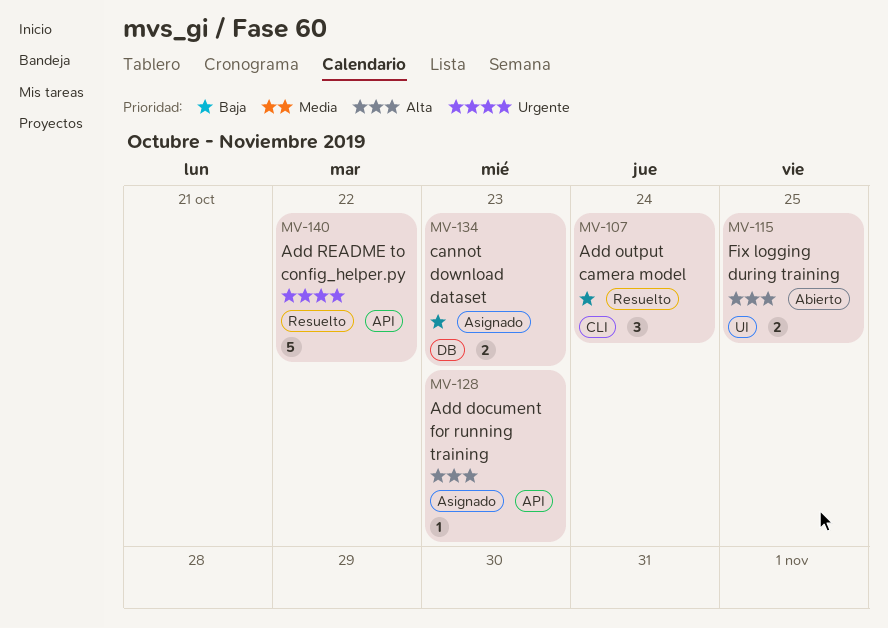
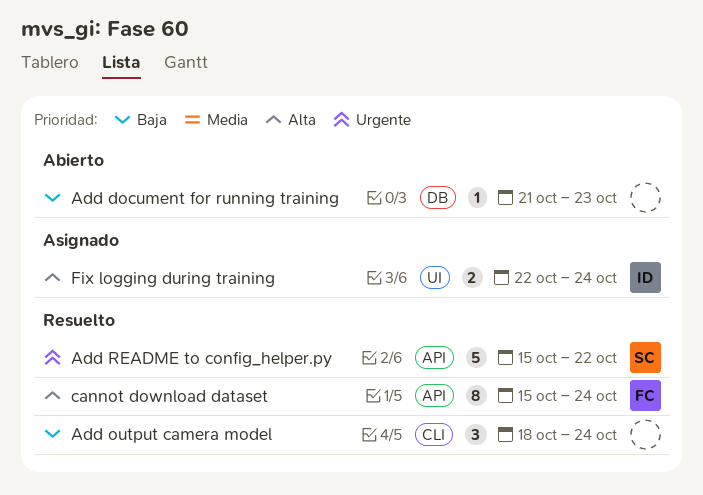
Add document for running training, status: Asignado -> Abierto
Add document for running training, priority: Alta -> Baja
Add document for running training, label: API -> DB
cannot download dataset, status: Asignado -> Resuelto
cannot download dataset, priority: Baja -> Alta
cannot download dataset, label: DB -> API
cannot download dataset, estimate: 2 -> 8
cannot download dataset, due: Oct 23 -> Oct 24
Fix logging during training, status: Abierto -> Asignado
Fix logging during training, due: Oct 25 -> Oct 24

